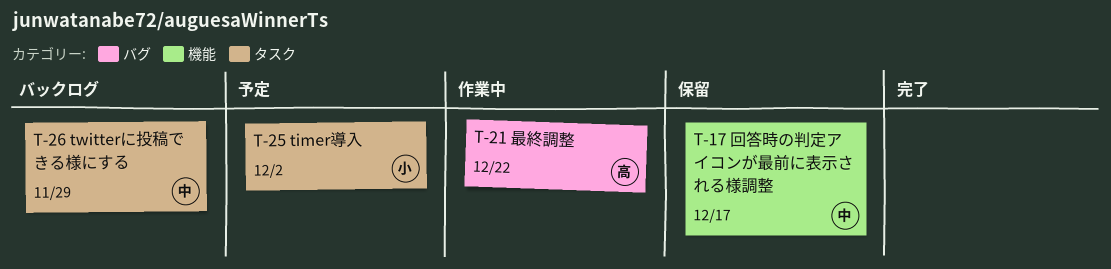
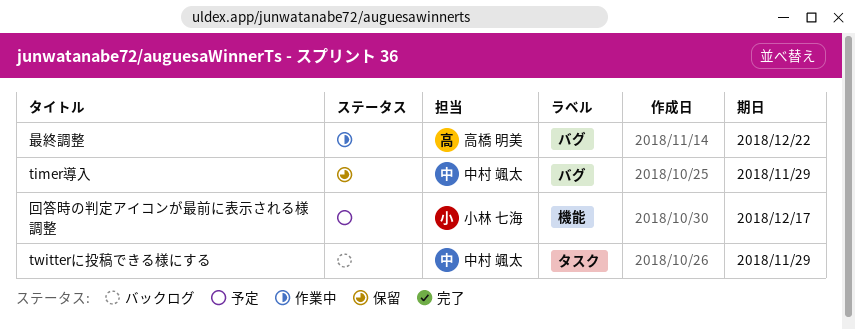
timer導入, status: 予定 -> 保留
timer導入, owner: 小林 七海 -> 中村 颯太
timer導入, label: タスク -> バグ
timer導入, due: Dec 2 -> Nov 29
回答時の判定アイコンが最前に表示される様調整, status: 保留 -> 予定
回答時の判定アイコンが最前に表示される様調整, owner: 中村 颯太 -> 小林 七海

